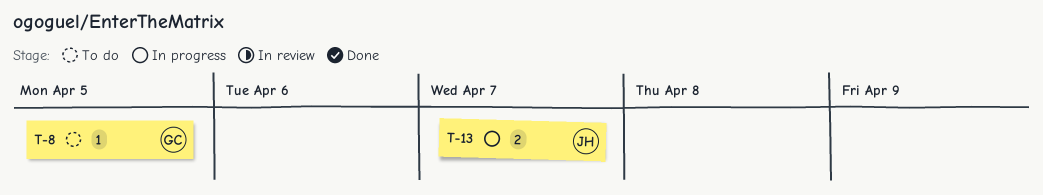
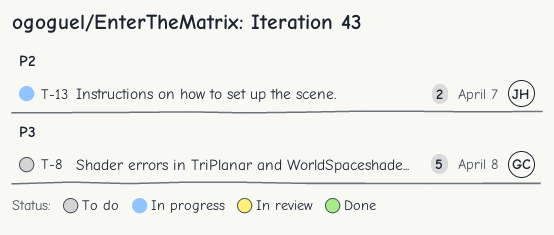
T-8, estimate: 1 -> 5
T-8, due: Apr 5 -> Apr 8

